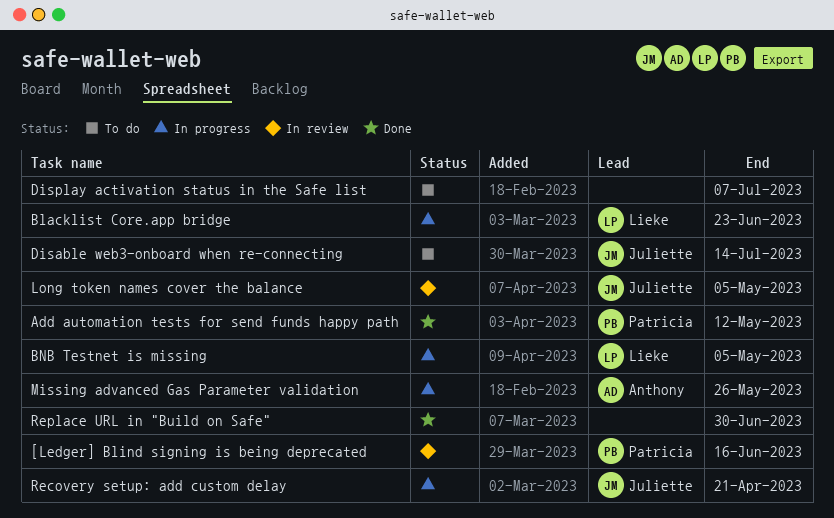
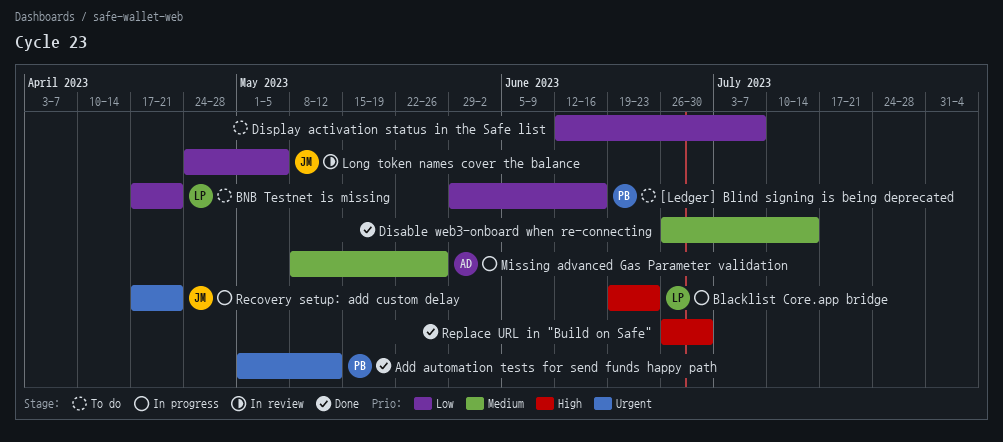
[Ledger] Blind signing is being deprecated, status: In review -> To do
BNB Testnet is missing, status: In progress -> To do
BNB Testnet is missing, due: May 5 -> Apr 21
Disable web3-onboard when re-connecting, status: To do -> Done
Disable web3-onboard when re-connecting, owner: Juliette -> none

